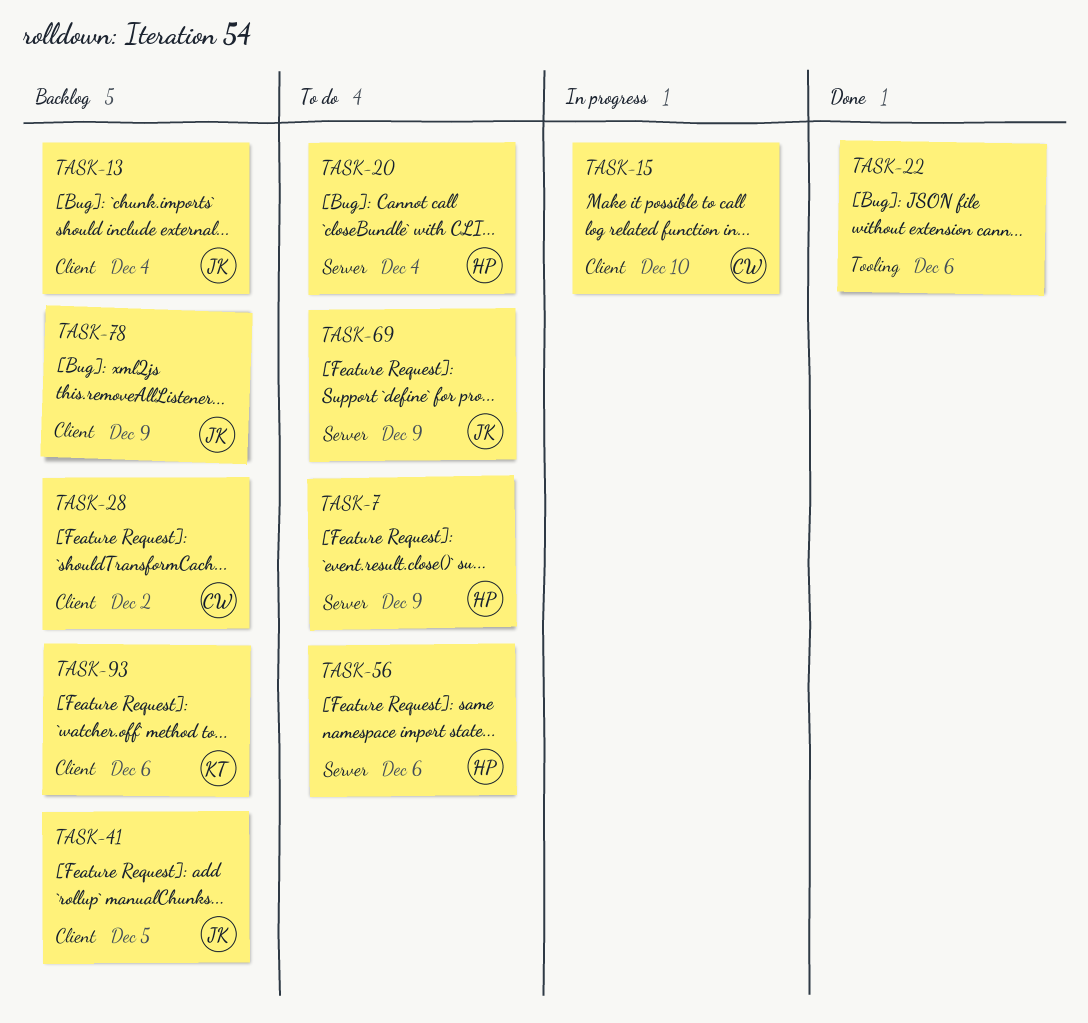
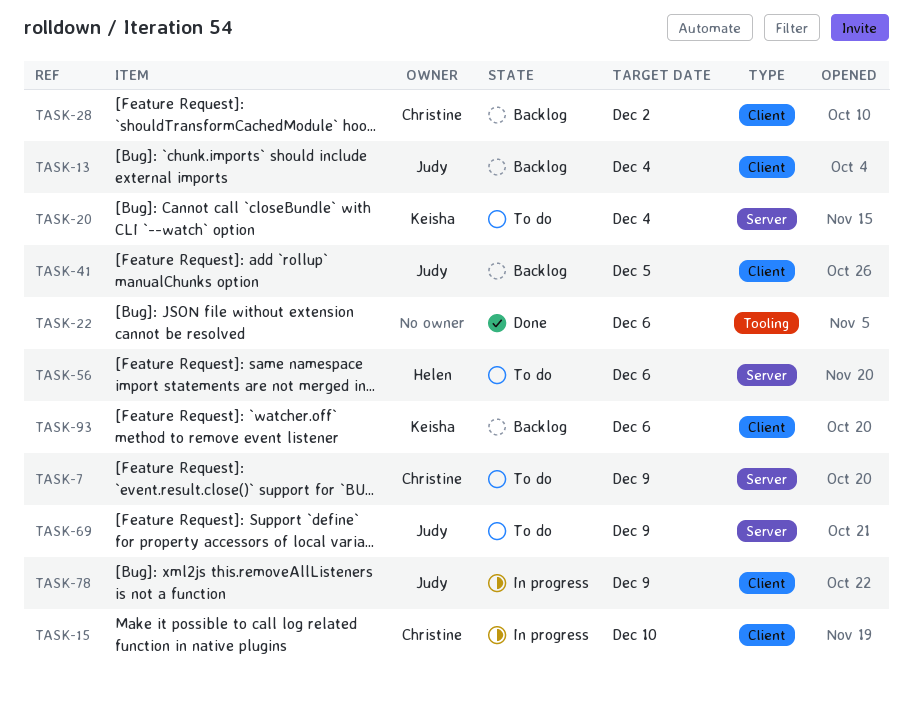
TASK-7, owner: Helen -> Christine
TASK-20, owner: Helen -> Keisha
TASK-78, status: Backlog -> In progress

